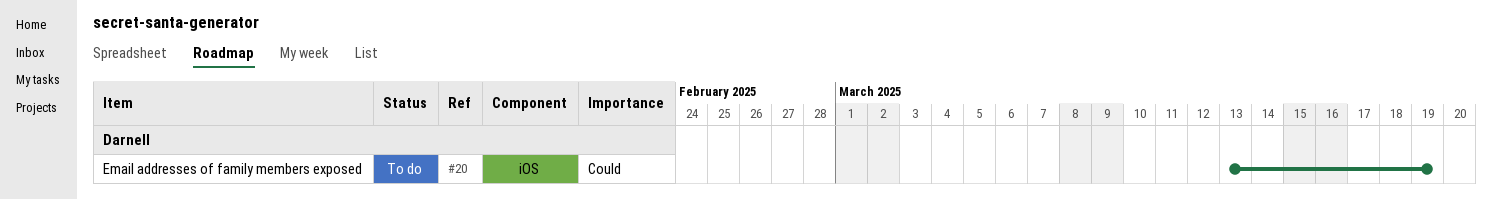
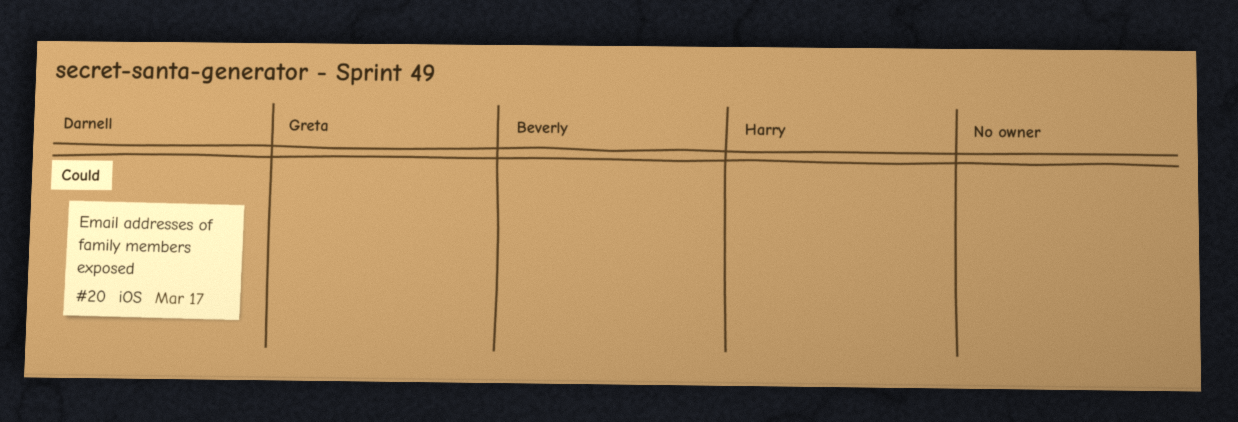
#20, due: Mar 19 -> Mar 17

